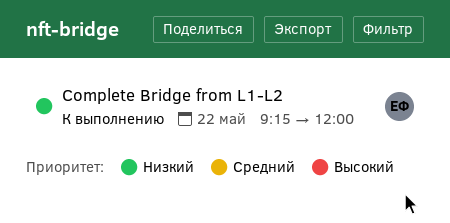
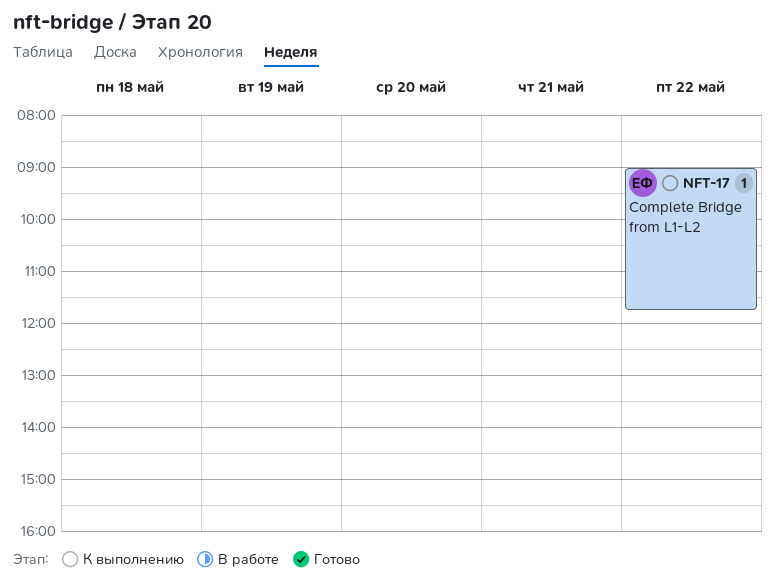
Complete Bridge from L1-L2, begins: 09:15 -> 09:00
Complete Bridge from L1-L2, ends: 12:00 -> 11:45

